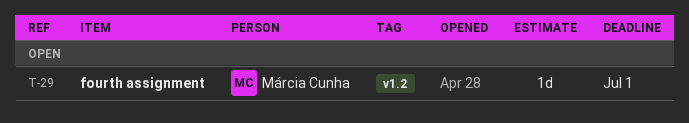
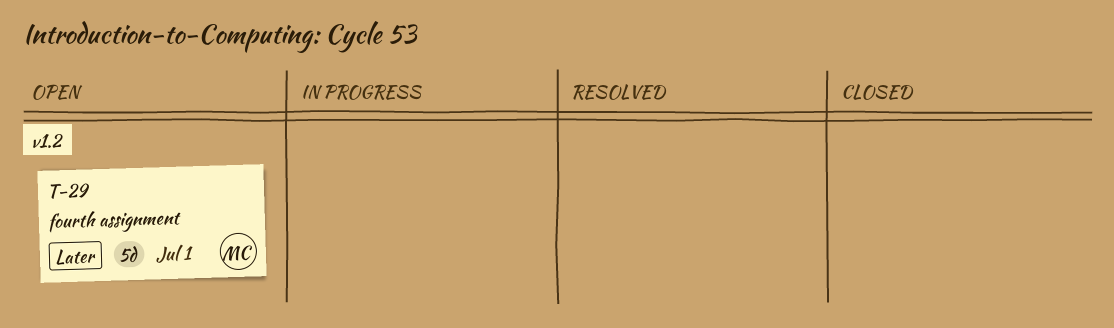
T-29, estimate: 1d -> 5d

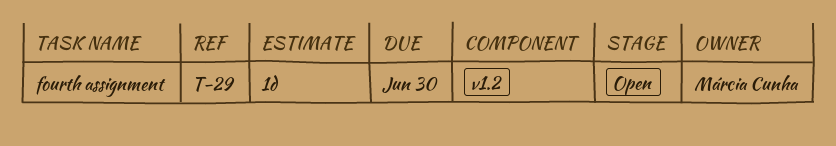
T-29, estimate: 5d -> 1d
T-29, due: Jul 1 -> Jun 30

